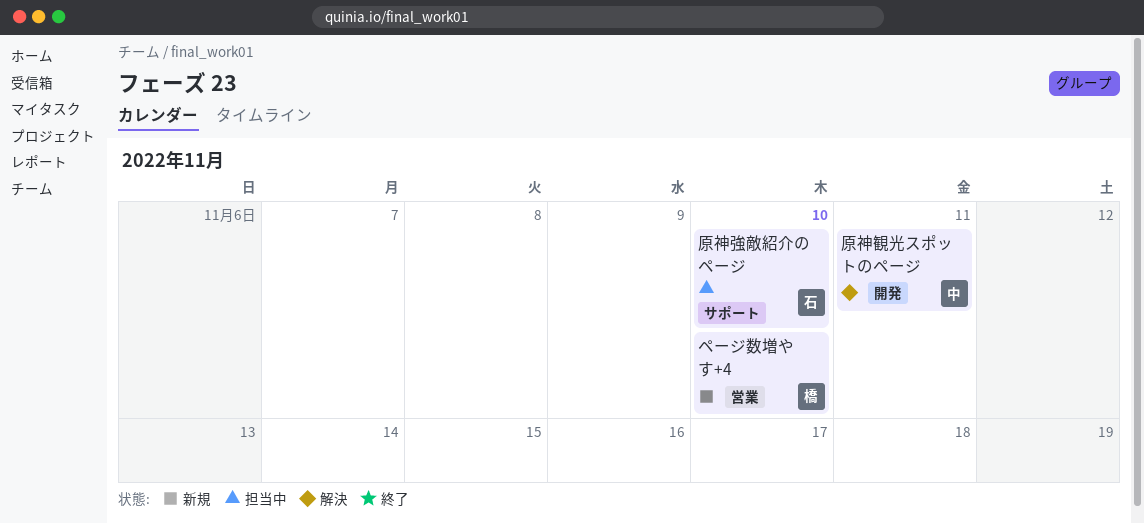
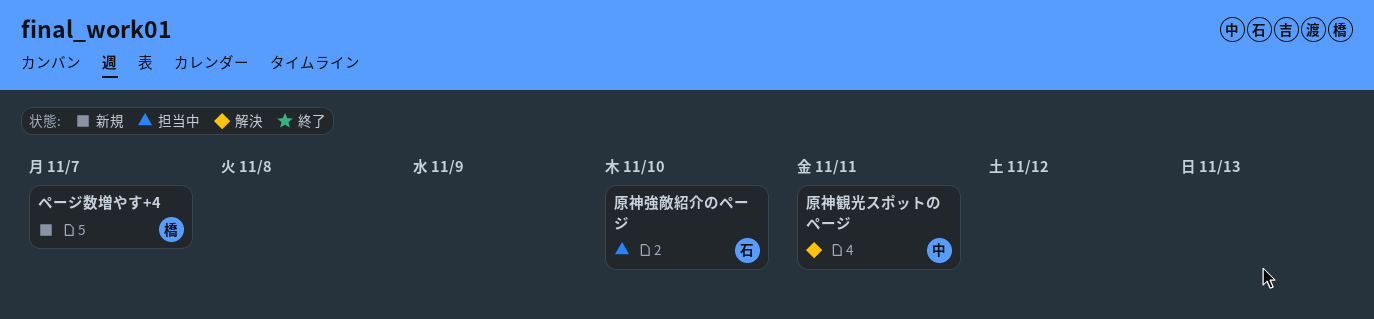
ページ数増やす+4, due: Nov 10 -> Nov 7

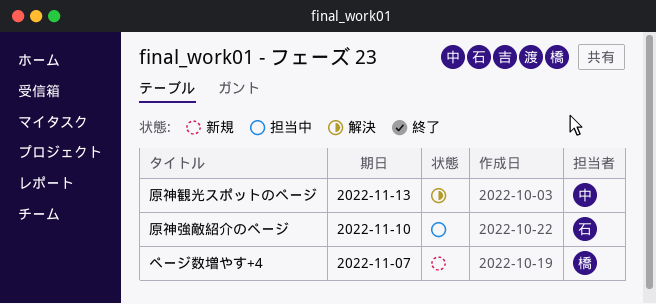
原神観光スポットのページ, due: Nov 11 -> Nov 13

